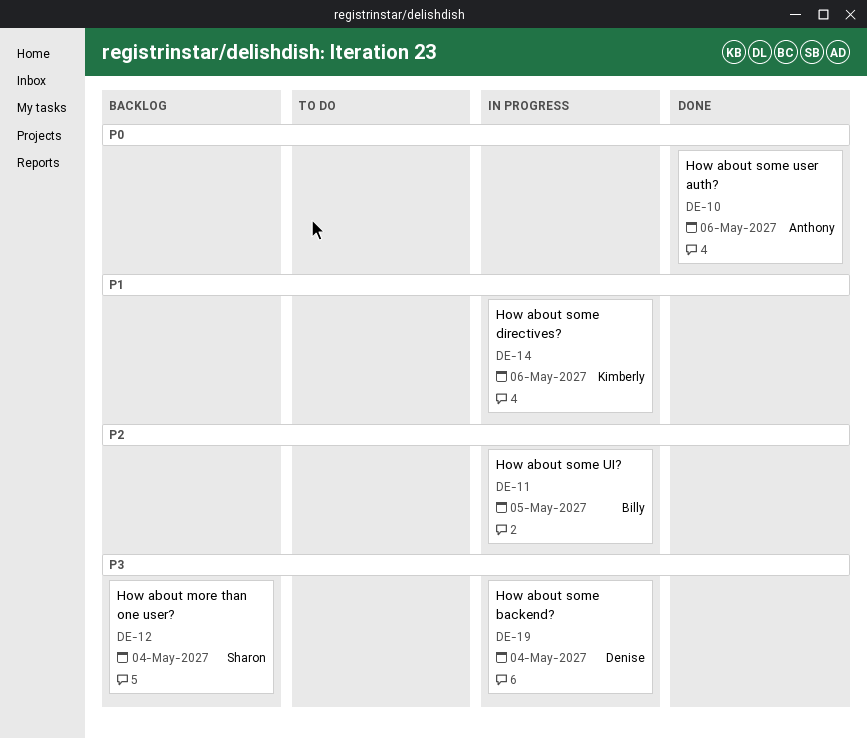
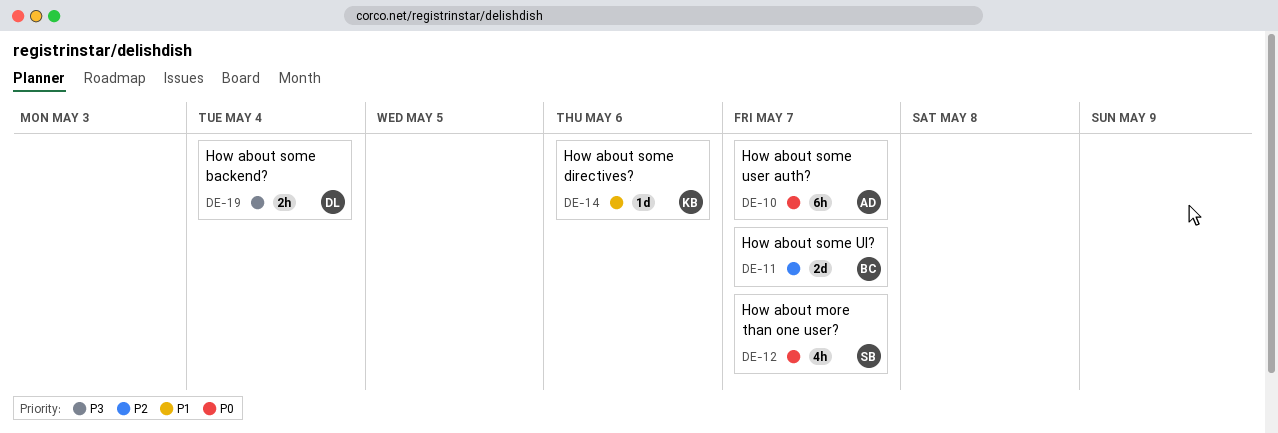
DE-10, due: May 6 -> May 7
DE-11, due: May 5 -> May 7
DE-12, priority: P3 -> P0
DE-12, due: May 4 -> May 7

